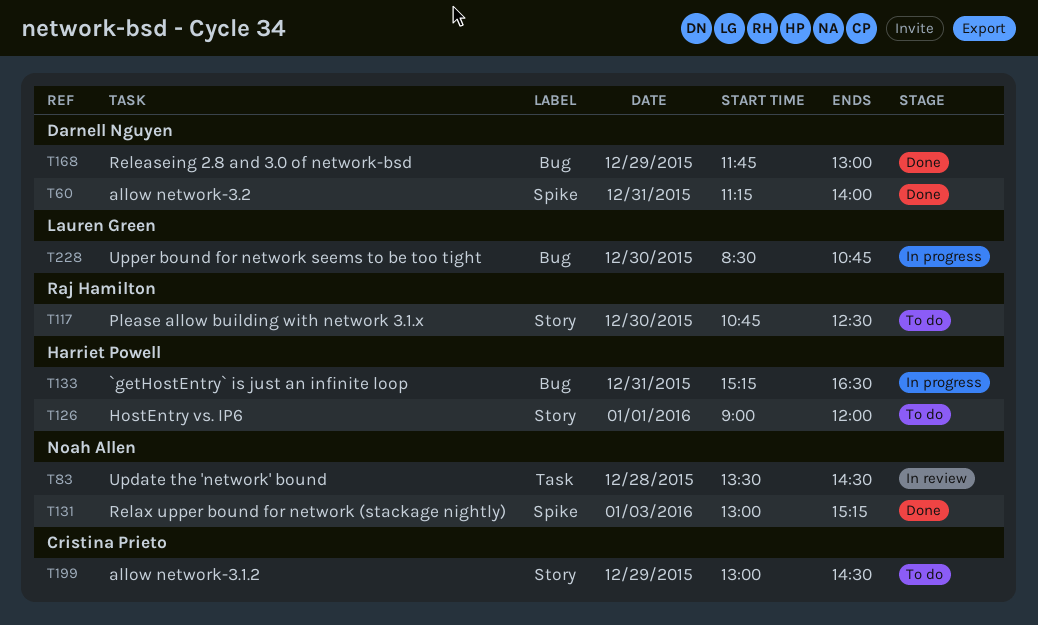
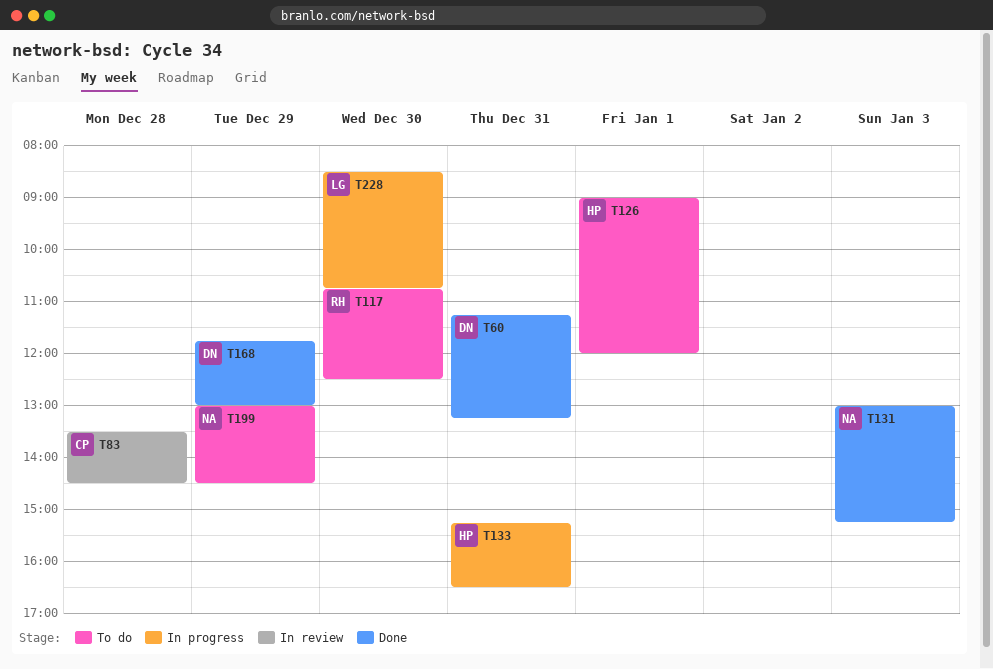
T60, ends: 14:00 -> 13:15
T83, owner: Noah Allen -> Cristina Prieto
T199, owner: Cristina Prieto -> Noah Allen

